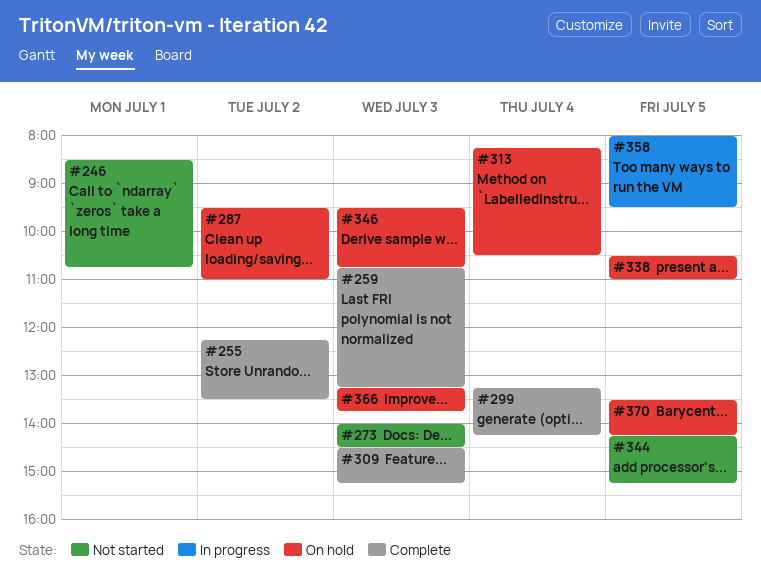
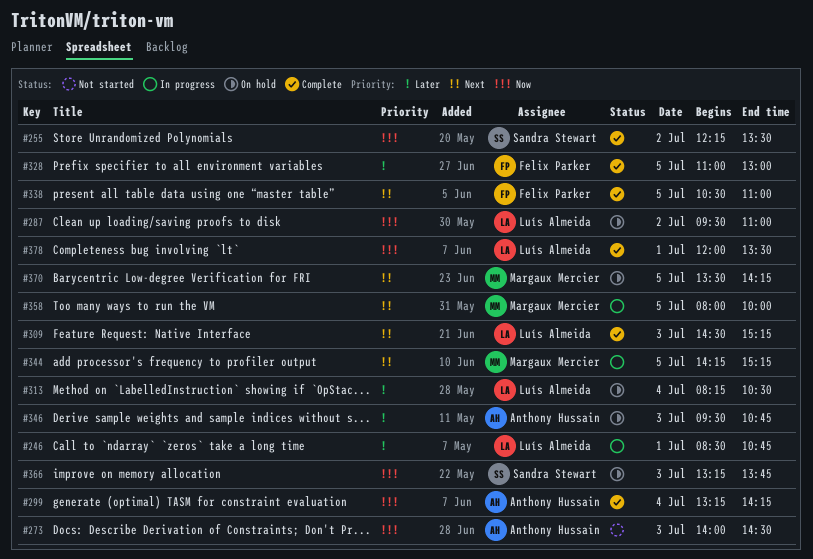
#246, status: Not started -> In progress
#259: present -> none
#328: none -> present
#338, status: On hold -> Complete
#344, status: Not started -> In progress
#358, ends: 09:30 -> 10:00
#378: none -> present

